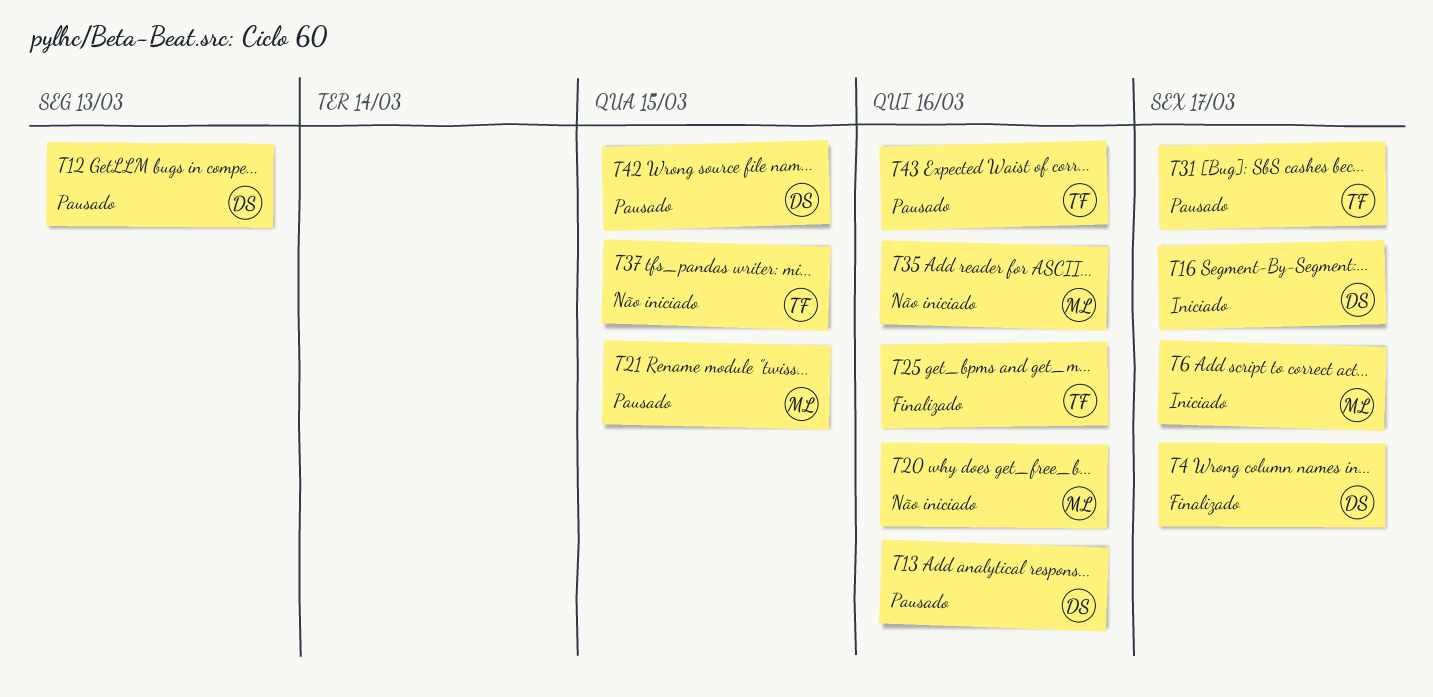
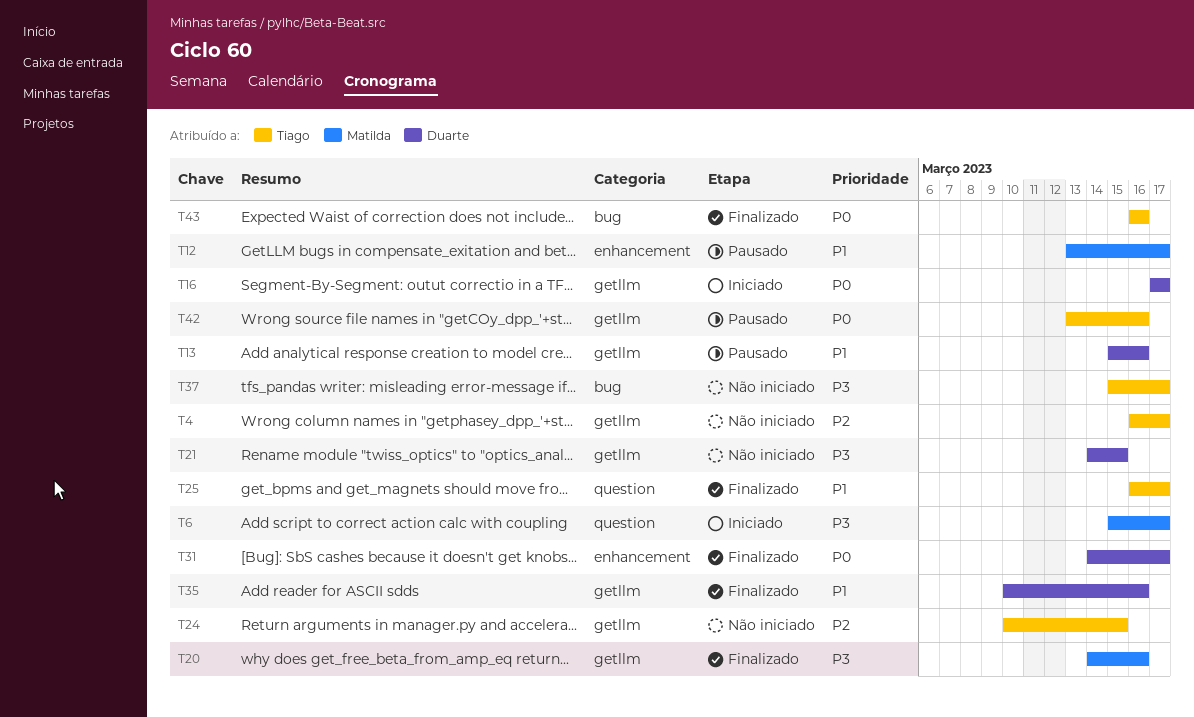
T4, status: Finalizado -> Não iniciado
T4, owner: Duarte -> Tiago
T12, owner: Duarte -> Matilda
T12, due: Mar 13 -> Mar 17
T20, status: Não iniciado -> Finalizado
T21, status: Pausado -> Não iniciado
T21, owner: Matilda -> Duarte
T24: none -> present
T25, due: Mar 16 -> Mar 17
T31, status: Pausado -> Finalizado
T31, owner: Tiago -> Duarte
T35, status: Não iniciado -> Finalizado
T35, owner: Matilda -> Duarte
T37, due: Mar 15 -> Mar 17
T42, owner: Duarte -> Tiago
T42, due: Mar 15 -> Mar 16
T43, status: Pausado -> Finalizado

